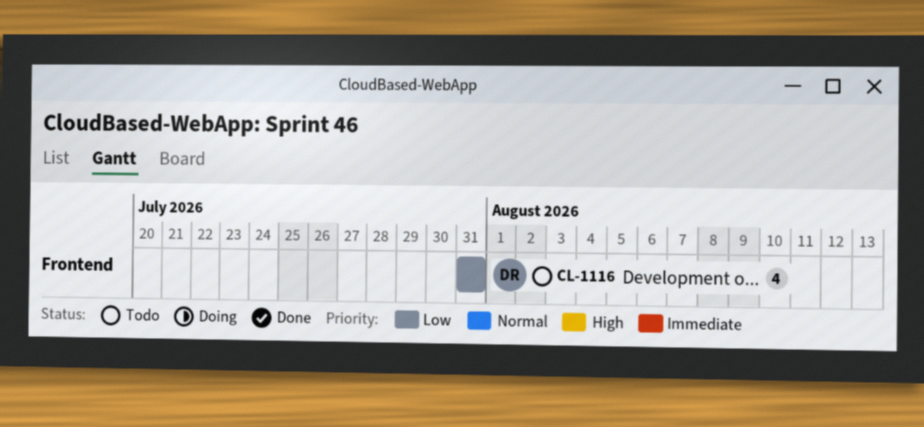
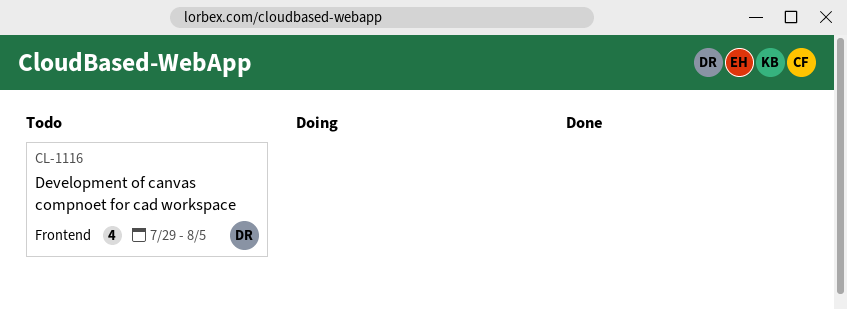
CL-1116, start: Jul 31 -> Jul 29
CL-1116, due: Jul 31 -> Aug 5

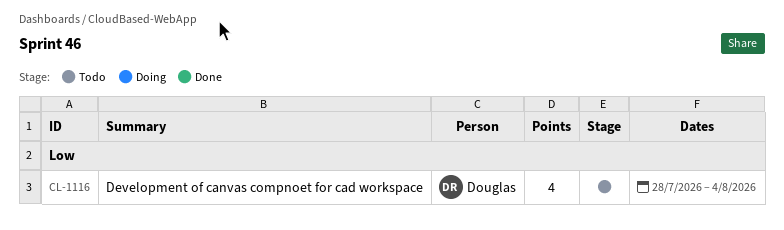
CL-1116, start: Jul 29 -> Jul 28
CL-1116, due: Aug 5 -> Aug 4

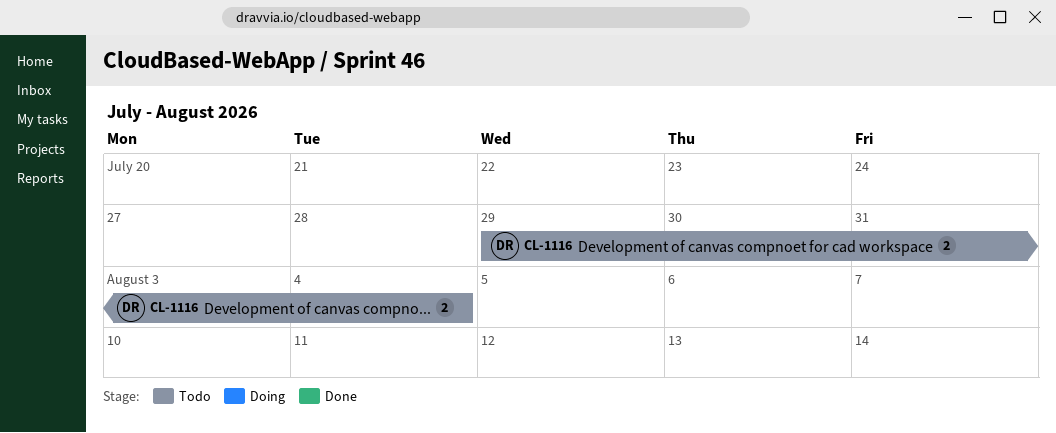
CL-1116, estimate: 4 -> 2
CL-1116, start: Jul 28 -> Jul 29

